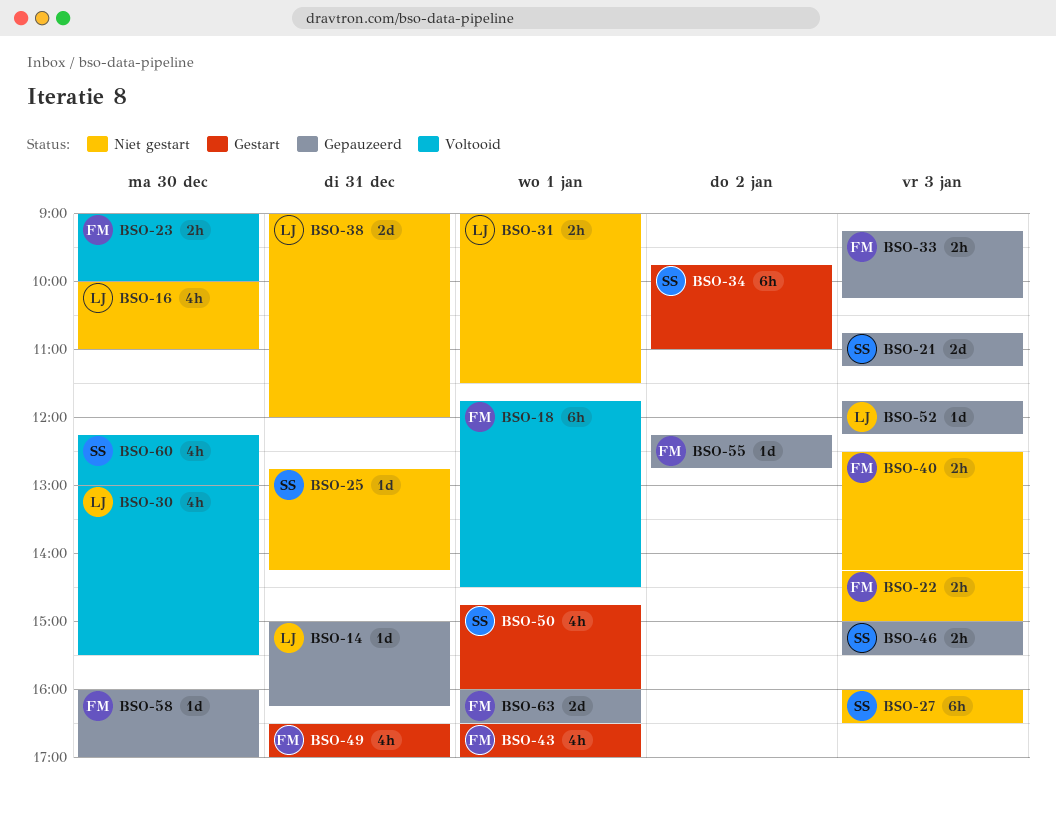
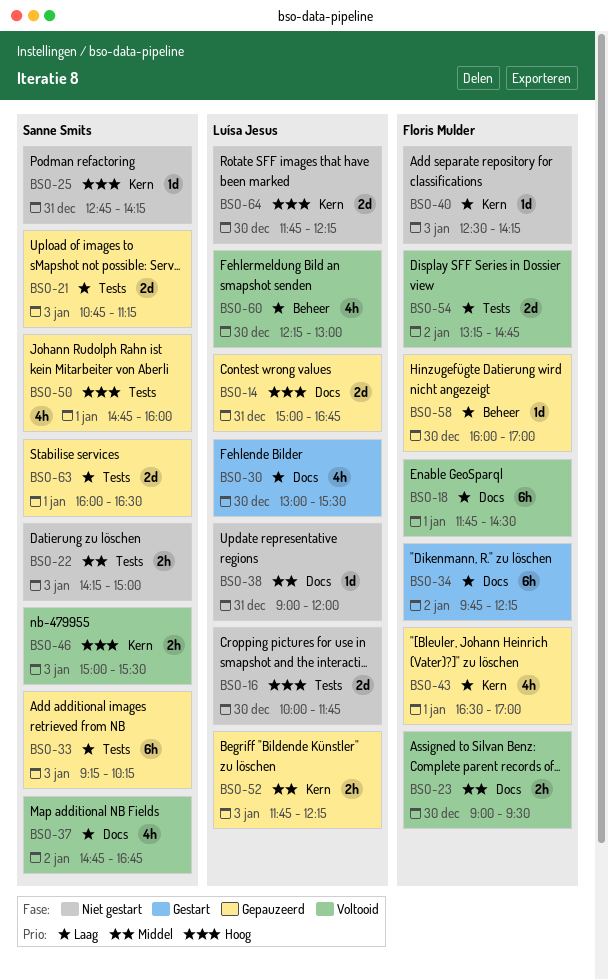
BSO-14, estimate: 1d -> 2d
BSO-14, ends: 16:15 -> 16:45
BSO-16, estimate: 4h -> 2d
BSO-16, ends: 11:00 -> 11:45
BSO-22, owner: Floris Mulder -> Sanne Smits
BSO-23, ends: 10:00 -> 09:30
BSO-27: present -> none
BSO-30, status: Voltooid -> Gestart
BSO-31: present -> none
BSO-33, owner: Floris Mulder -> Sanne Smits
BSO-33, estimate: 2h -> 6h
BSO-34, owner: Sanne Smits -> Floris Mulder
BSO-34, ends: 11:00 -> 12:15
BSO-37: none -> present
BSO-38, estimate: 2d -> 1d
BSO-40, estimate: 2h -> 1d
BSO-43, status: Gestart -> Gepauzeerd
BSO-46, status: Gepauzeerd -> Voltooid
BSO-49: present -> none
BSO-50, status: Gestart -> Gepauzeerd
BSO-52, estimate: 1d -> 2h
BSO-54: none -> present
BSO-55: present -> none
BSO-60, owner: Sanne Smits -> Luísa Jesus
BSO-63, owner: Floris Mulder -> Sanne Smits
BSO-64: none -> present

